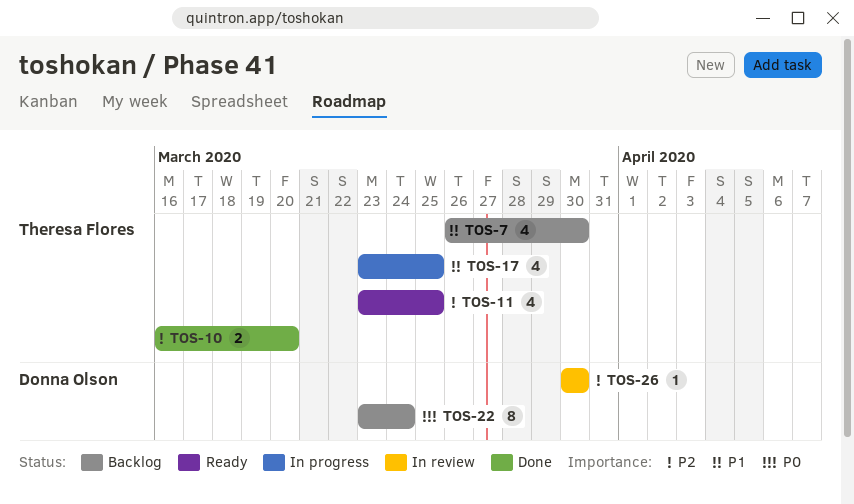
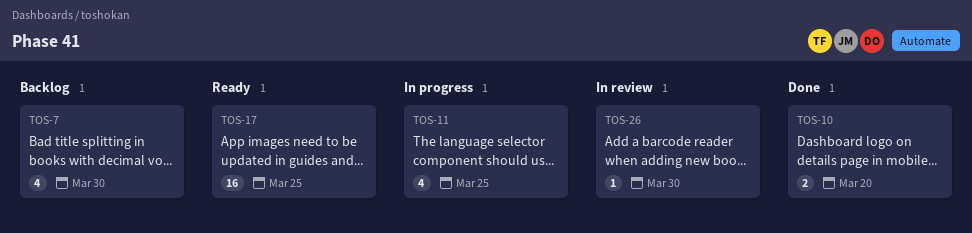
TOS-11, status: Ready -> In progress
TOS-17, status: In progress -> Ready
TOS-17, estimate: 4 -> 16
TOS-22: present -> none

